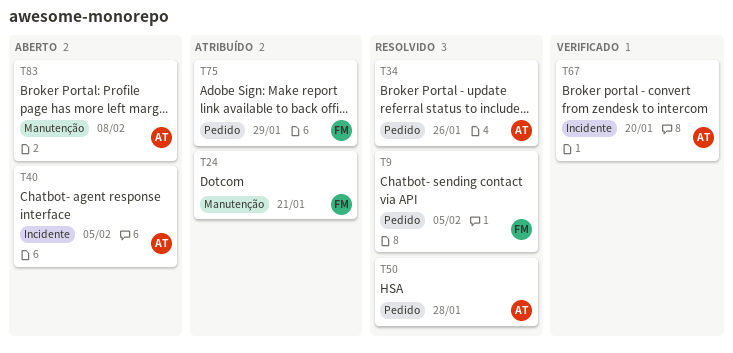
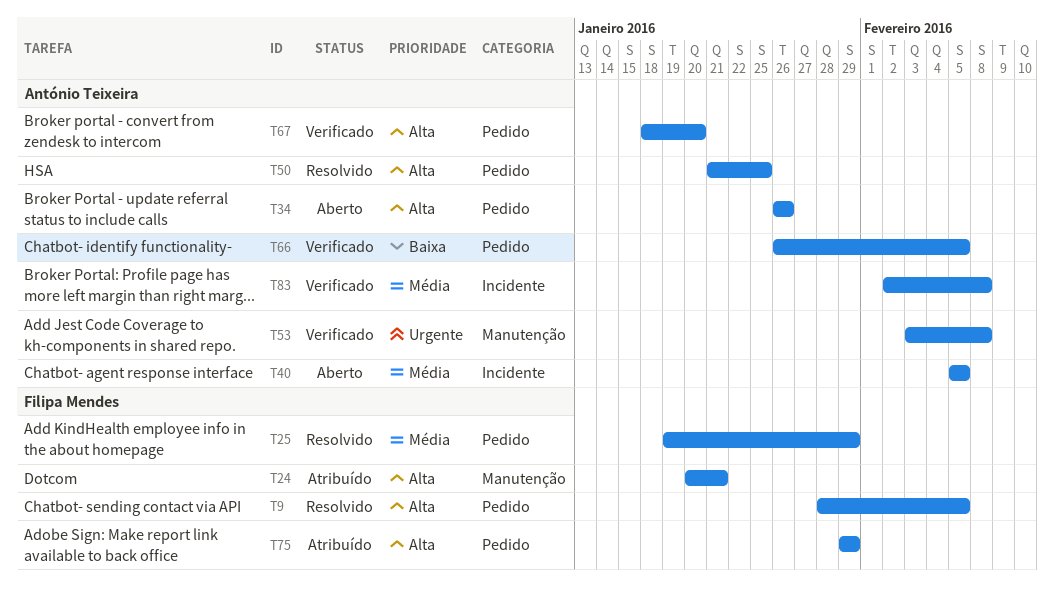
T25: none -> present
T34, status: Resolvido -> Aberto
T50, due: Jan 28 -> Jan 25
T53: none -> present
T66: none -> present
T67, label: Incidente -> Pedido
T83, status: Aberto -> Verificado
T83, label: Manutenção -> Incidente

